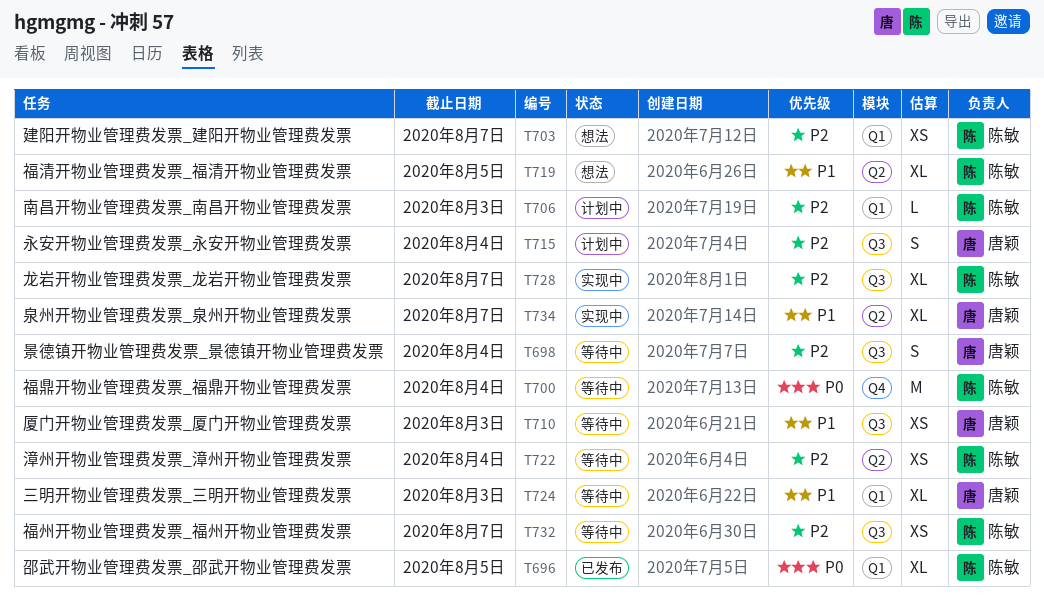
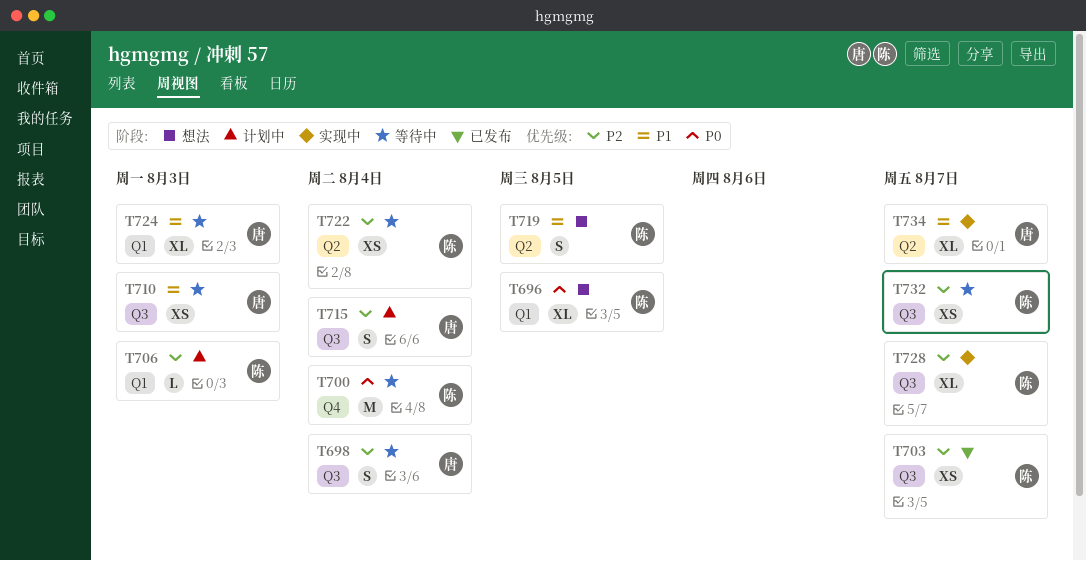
T696, status: 已发布 -> 想法
T703, status: 想法 -> 已发布
T703, label: Q1 -> Q3
T719, estimate: XL -> S

